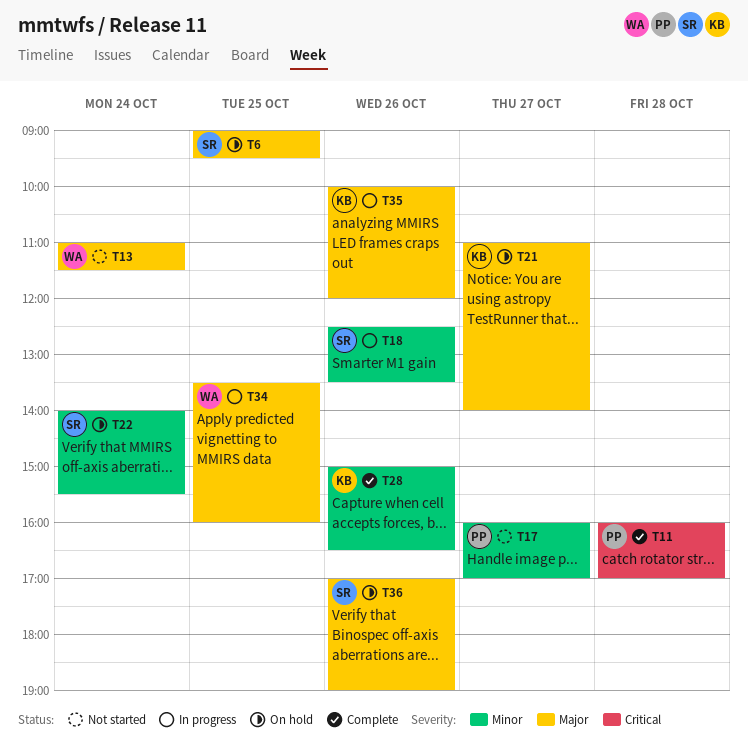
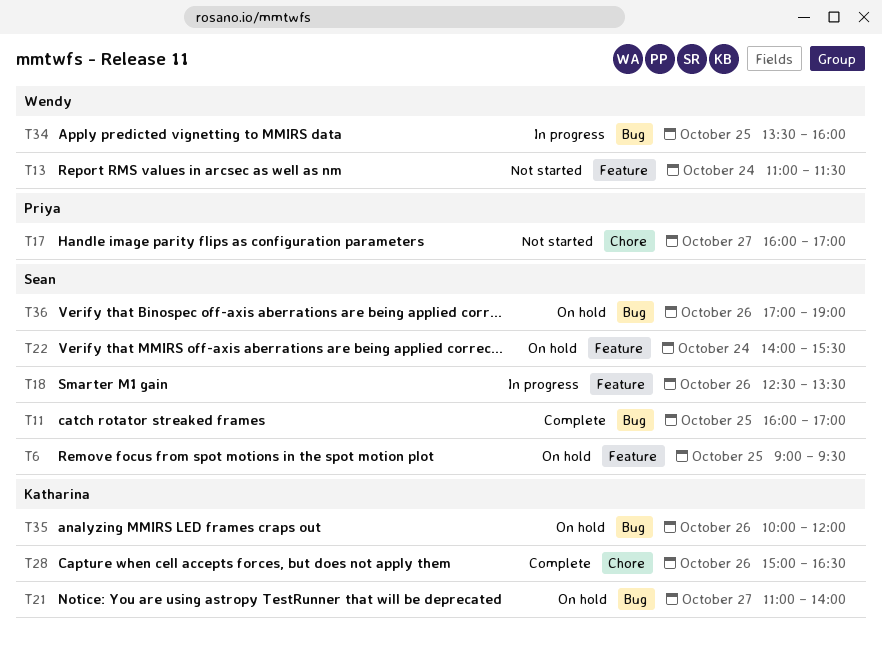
T11, owner: Priya -> Sean
T11, day: Oct 28 -> Oct 25
T35, status: In progress -> On hold

